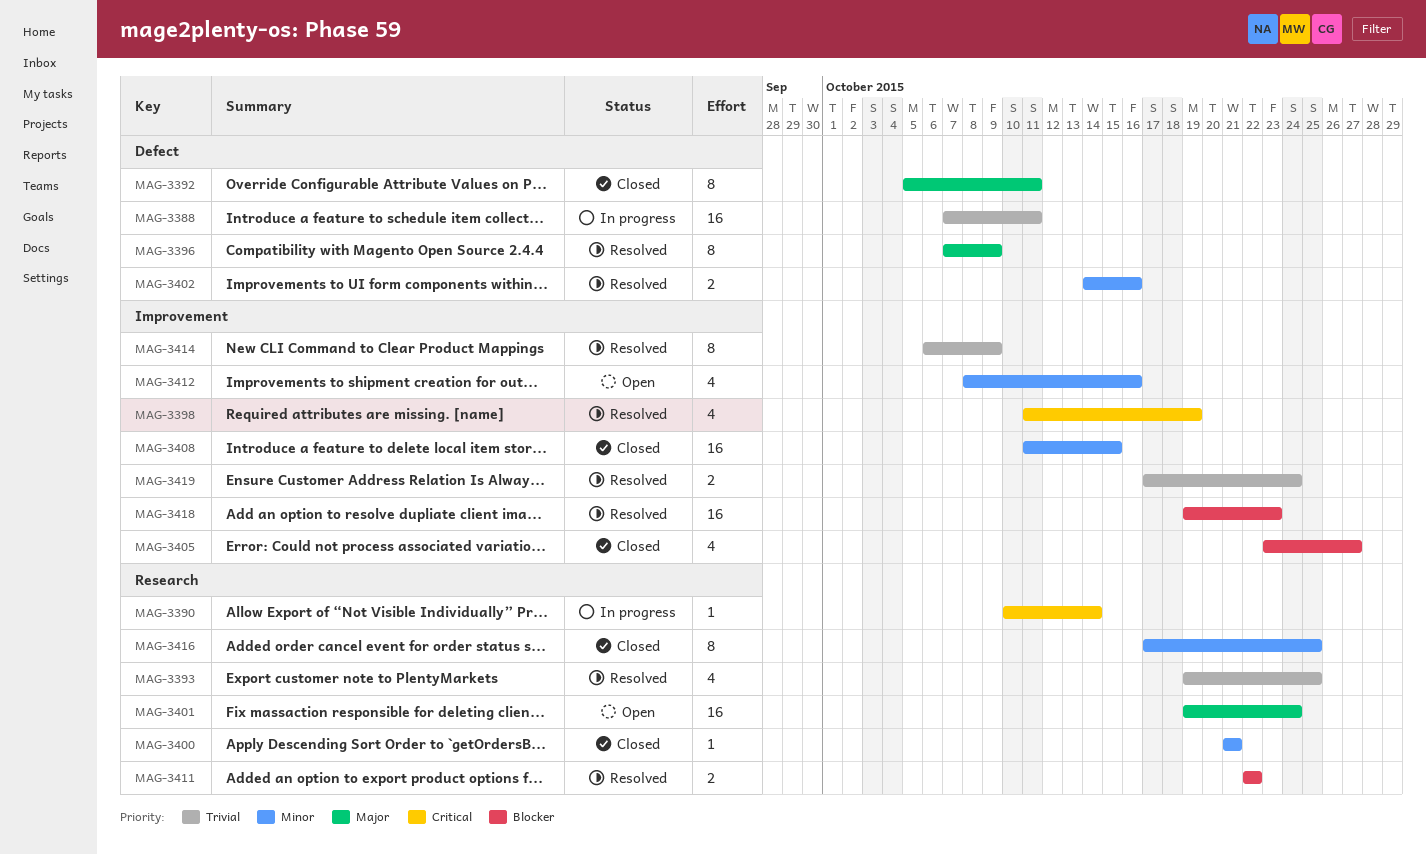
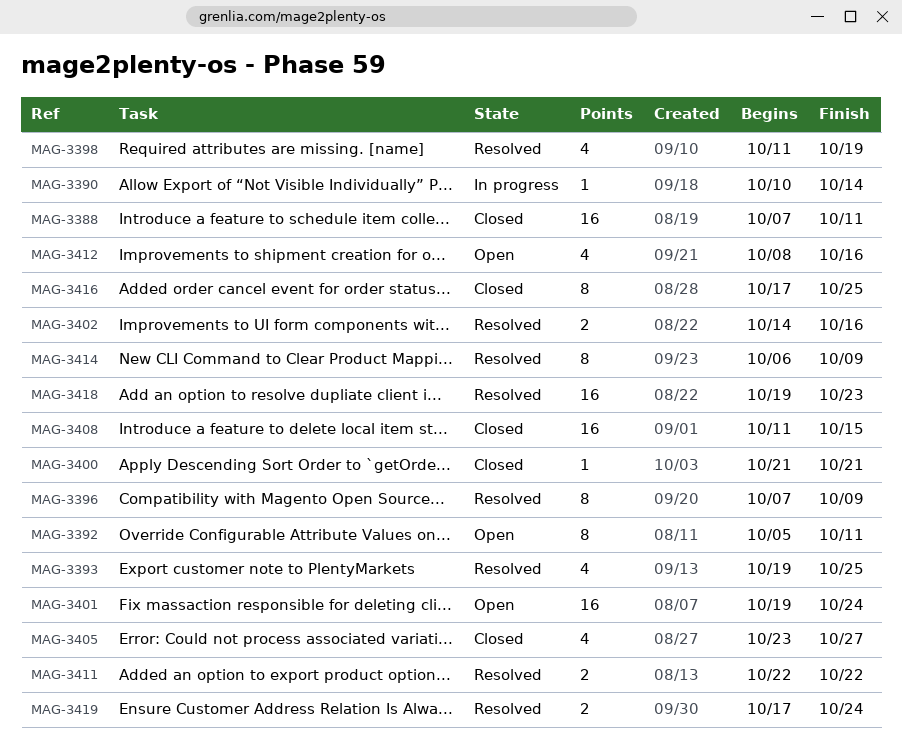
MAG-3388, status: In progress -> Closed
MAG-3392, status: Closed -> Open

